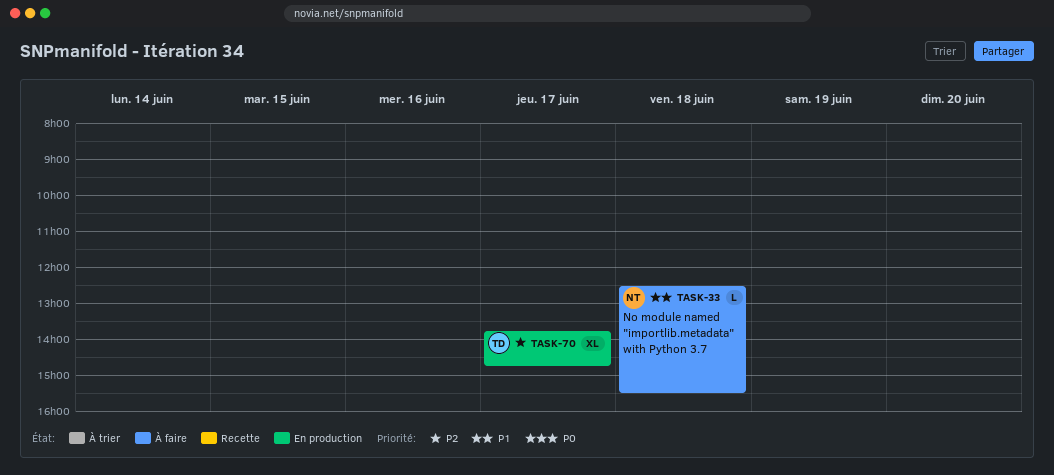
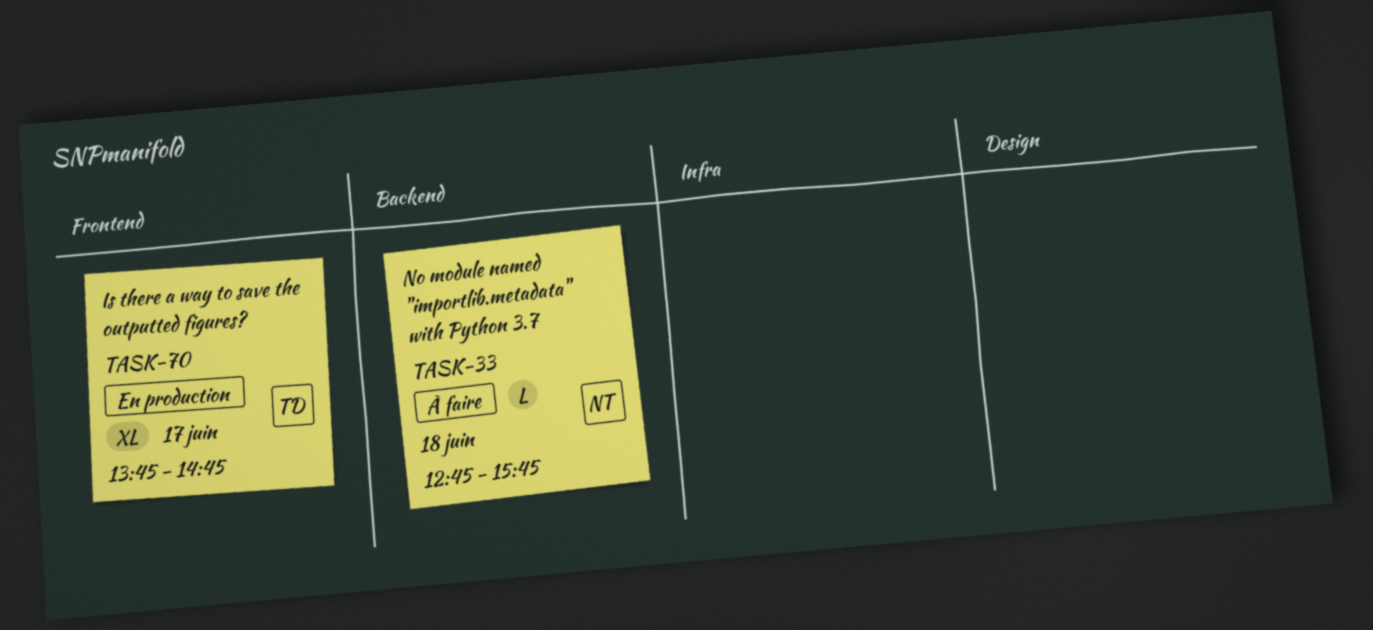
TASK-33, begins: 12:30 -> 12:45
TASK-33, ends: 15:30 -> 15:45

